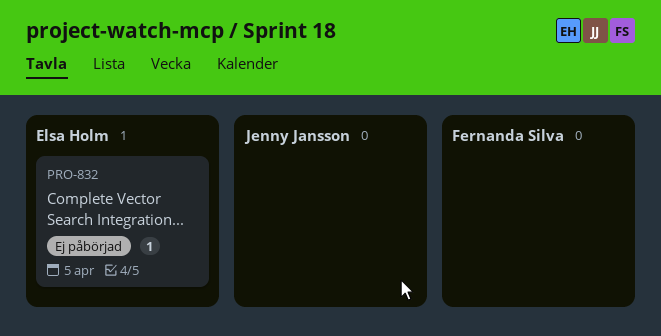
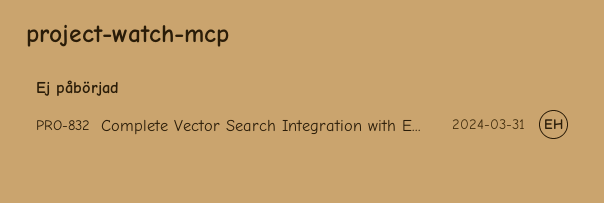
PRO-832, due: Apr 5 -> Mar 31

